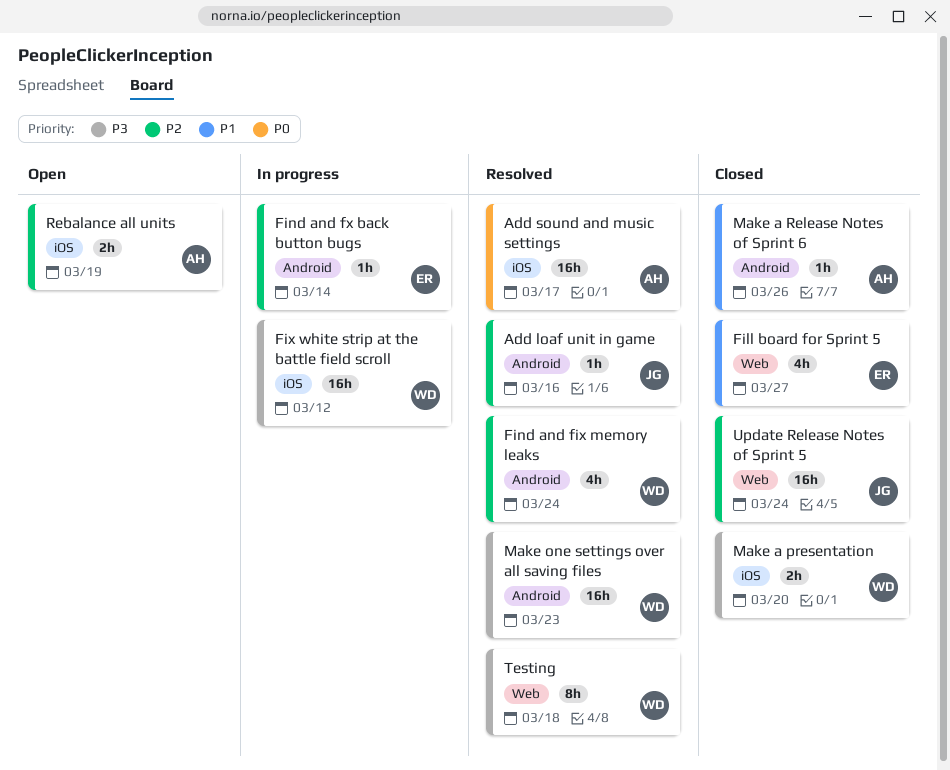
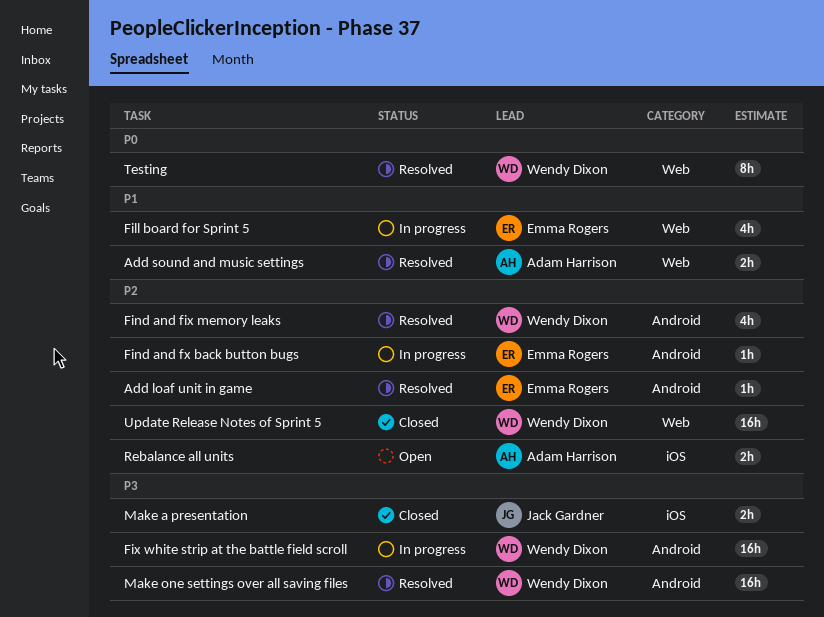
Add loaf unit in game, owner: Jack Gardner -> Emma Rogers
Add sound and music settings, priority: P0 -> P1
Add sound and music settings, label: iOS -> Web
Add sound and music settings, estimate: 16h -> 2h
Fill board for Sprint 5, status: Closed -> In progress
Fix white strip at the battle field scroll, label: iOS -> Android
Make a presentation, owner: Wendy Dixon -> Jack Gardner
Make a Release Notes of Sprint 6: present -> none
Testing, priority: P3 -> P0
Update Release Notes of Sprint 5, owner: Jack Gardner -> Wendy Dixon

